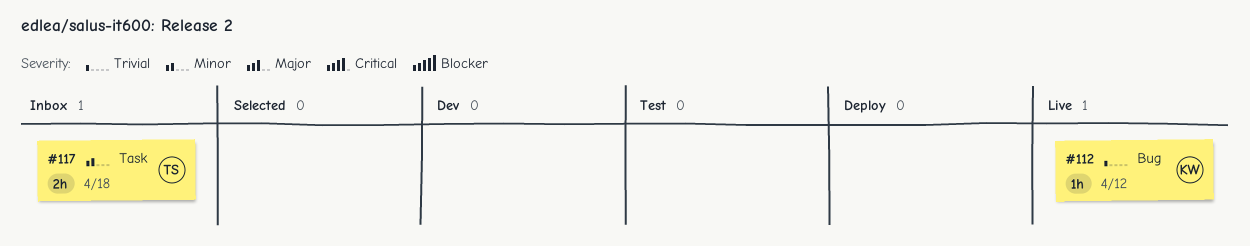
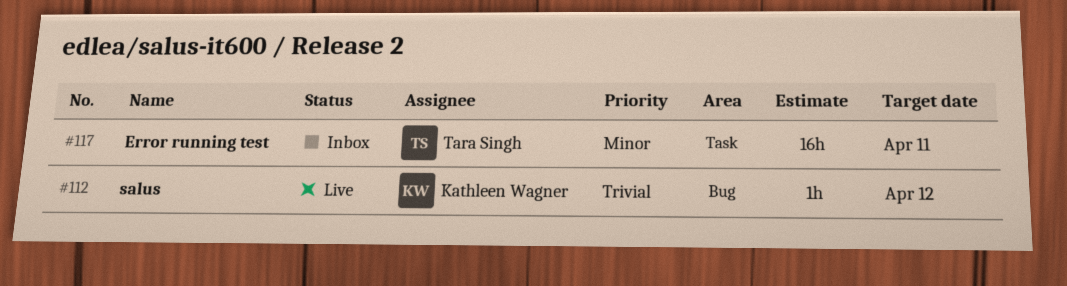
#117, estimate: 2h -> 16h
#117, due: Apr 18 -> Apr 11

